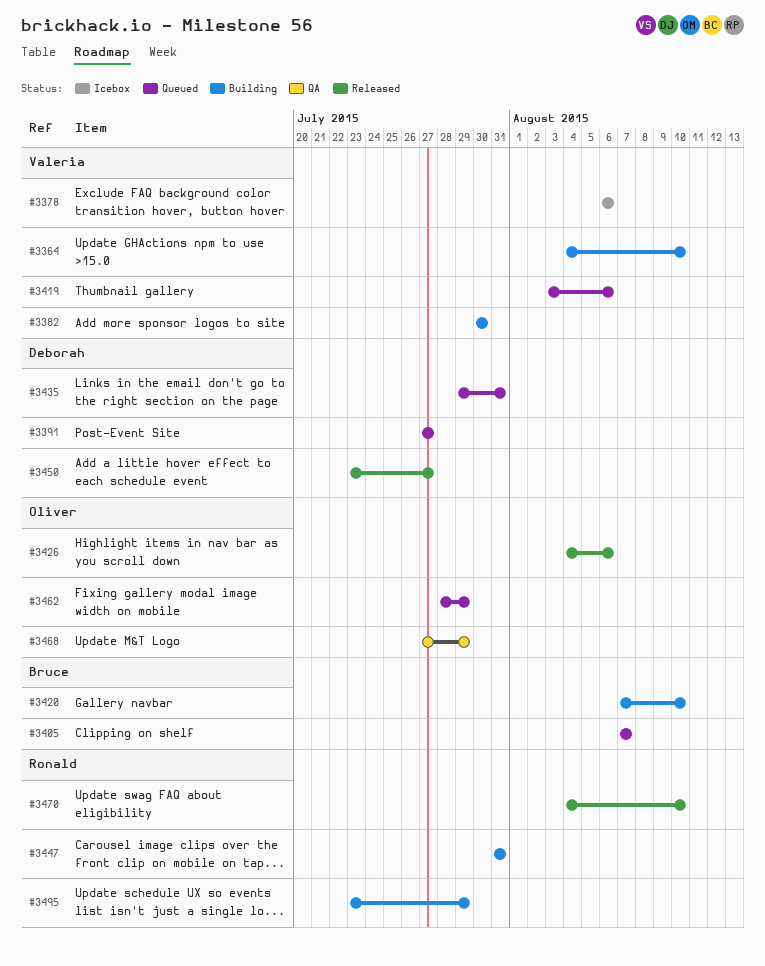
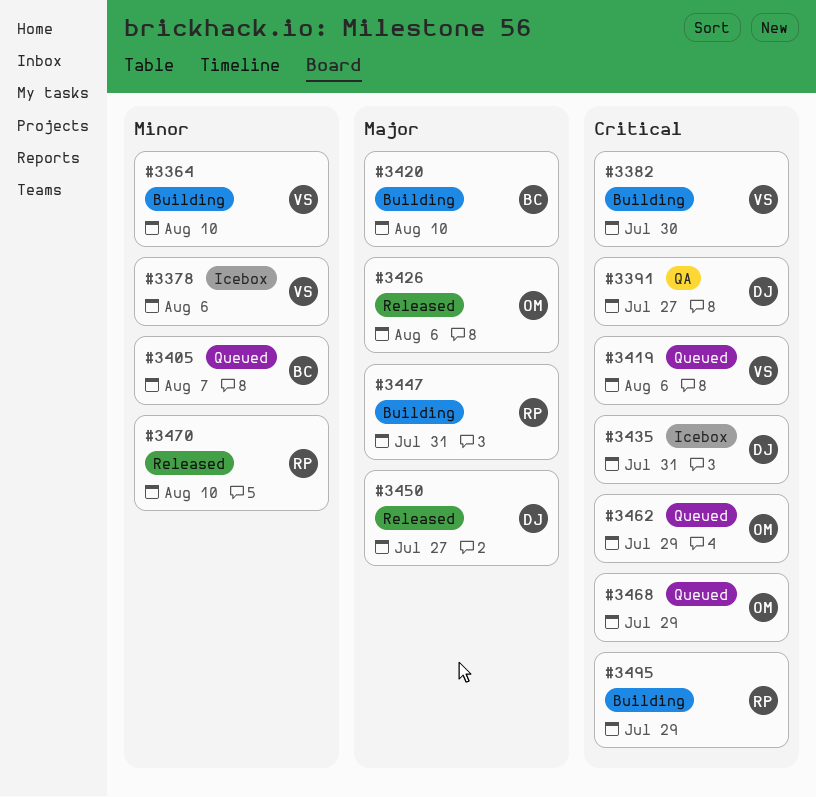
#3391, status: Queued -> QA
#3435, status: Queued -> Icebox
#3468, status: QA -> Queued

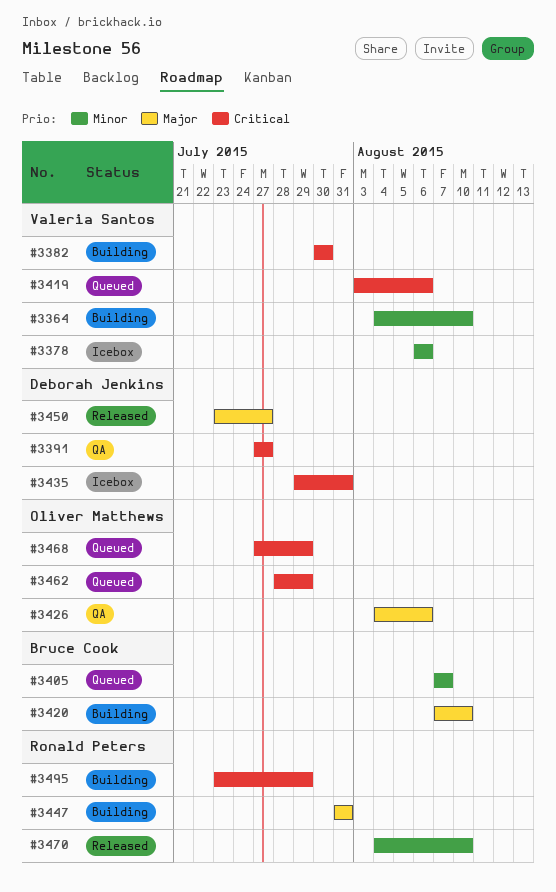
#3426, status: Released -> QA

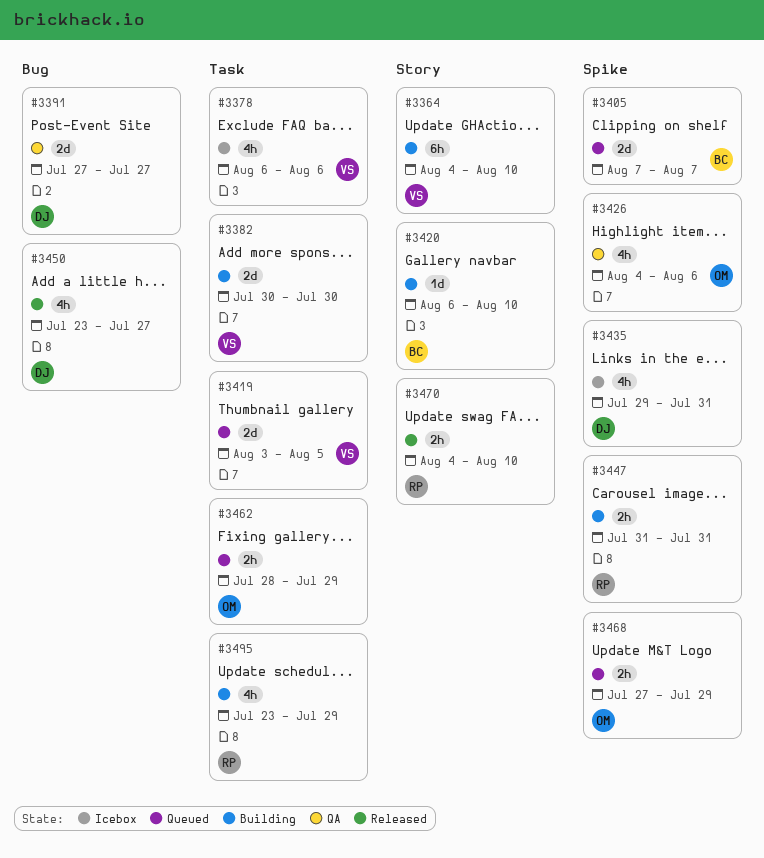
#3419, due: Aug 6 -> Aug 5
#3420, start: Aug 7 -> Aug 6

